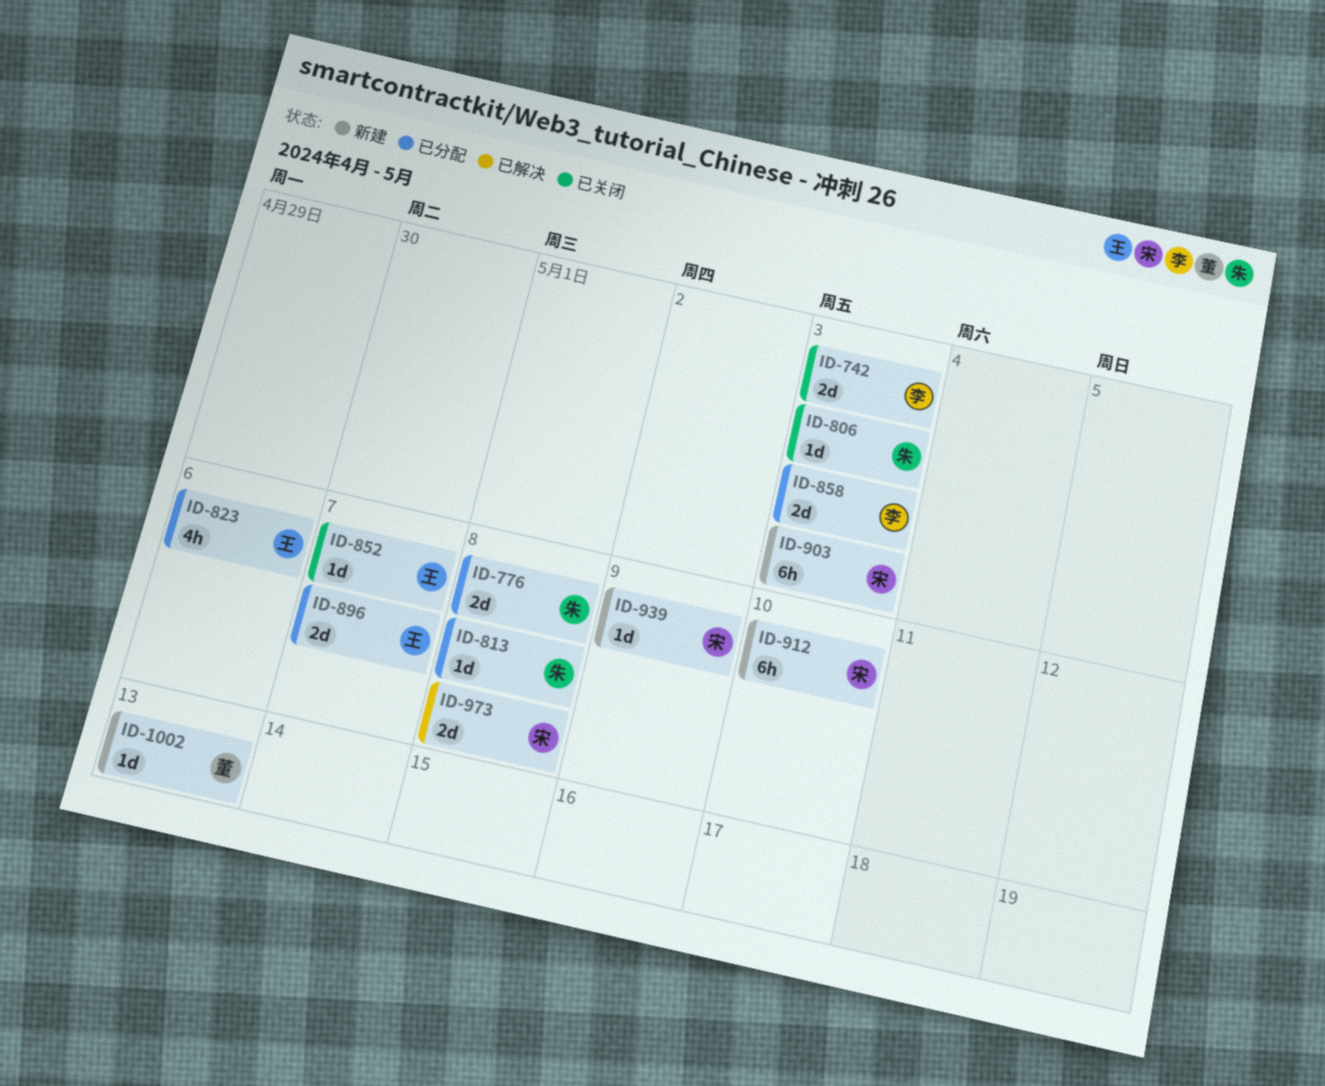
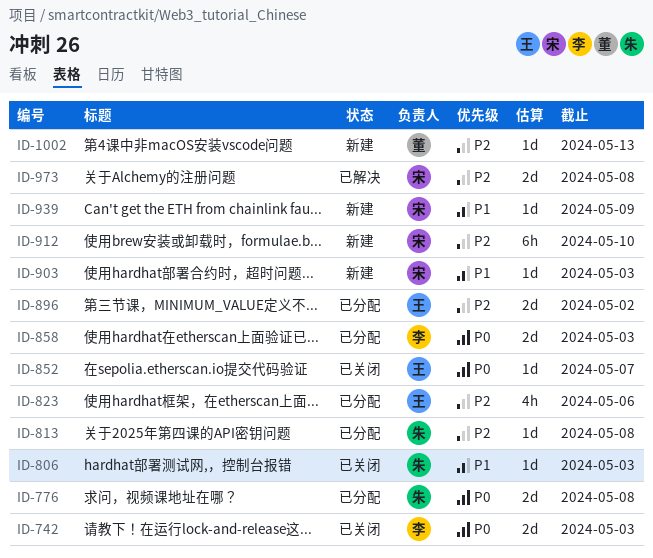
ID-896, due: May 7 -> May 2
ID-903, estimate: 6h -> 1d

